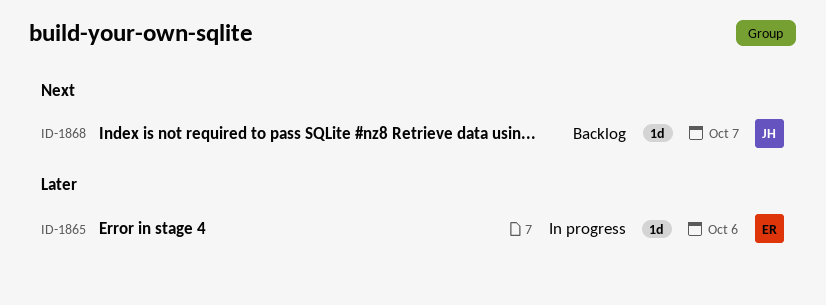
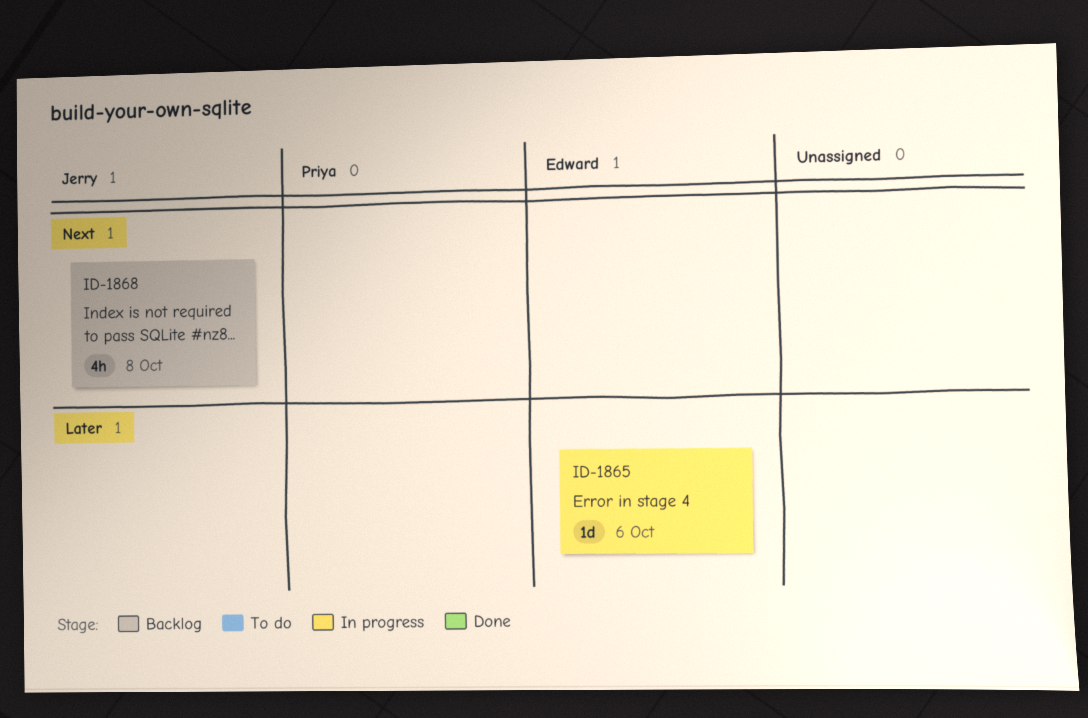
ID-1868, estimate: 1d -> 4h
ID-1868, due: Oct 7 -> Oct 8

